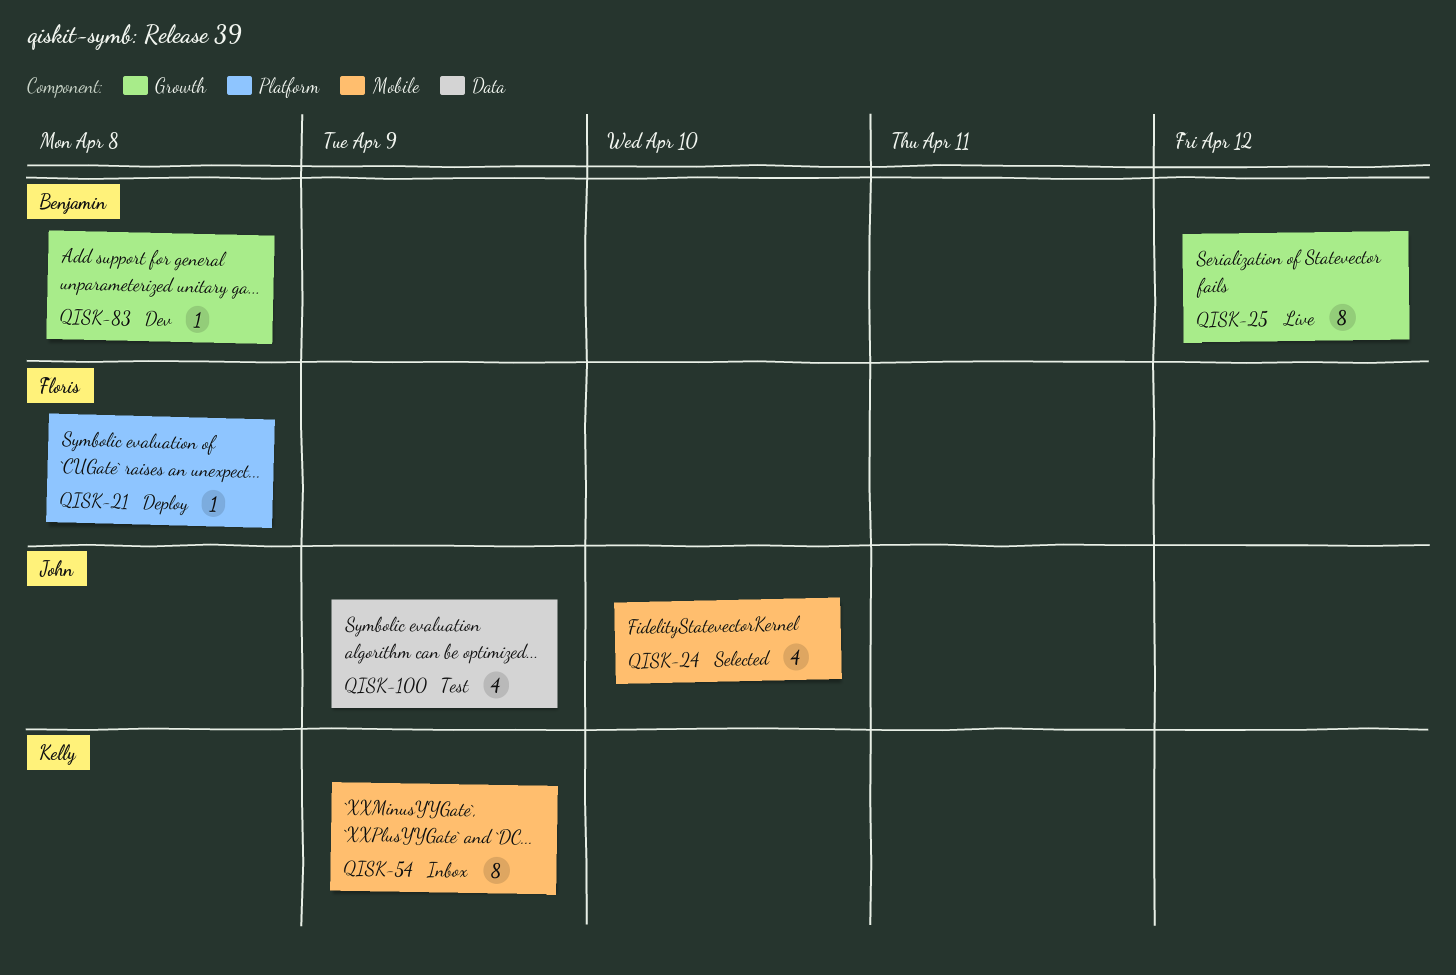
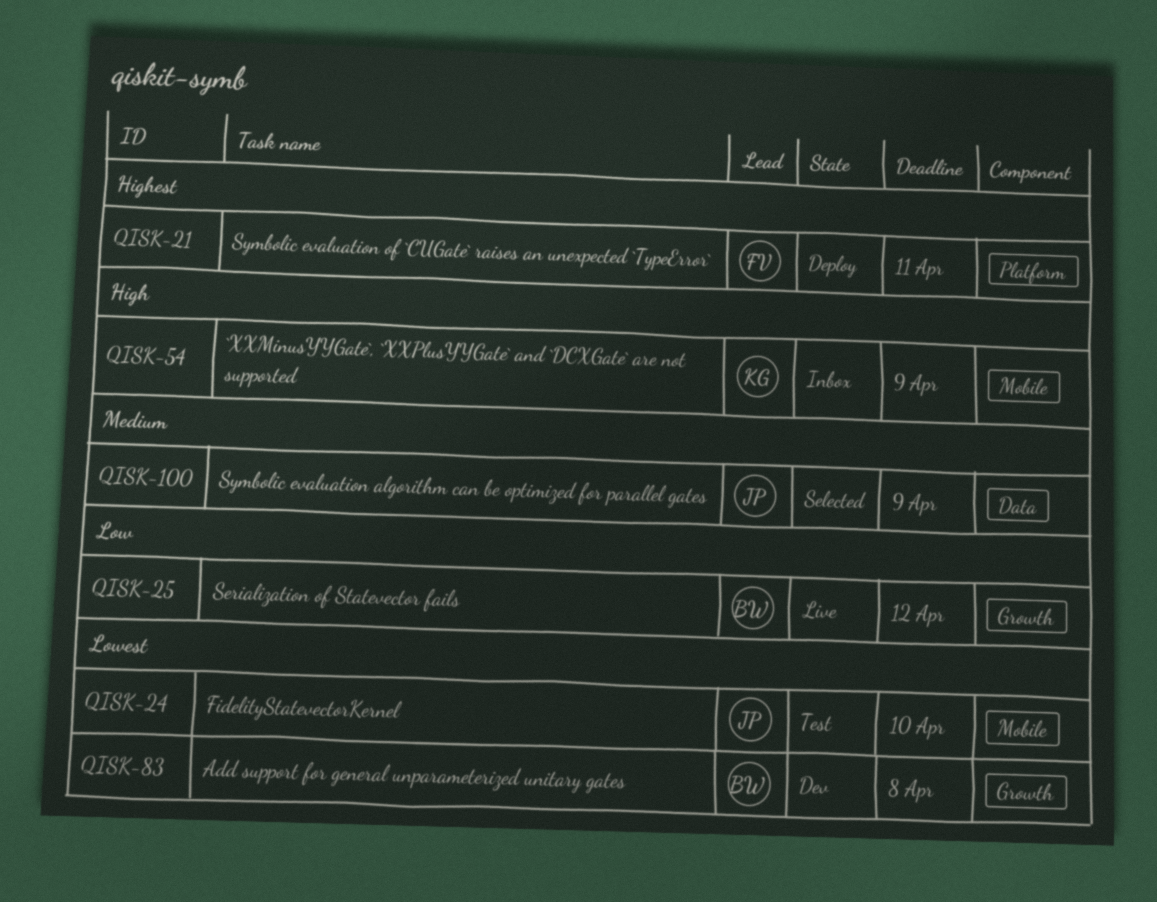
QISK-21, due: Apr 8 -> Apr 11
QISK-24, status: Selected -> Test
QISK-100, status: Test -> Selected

